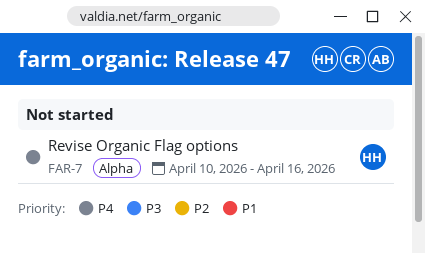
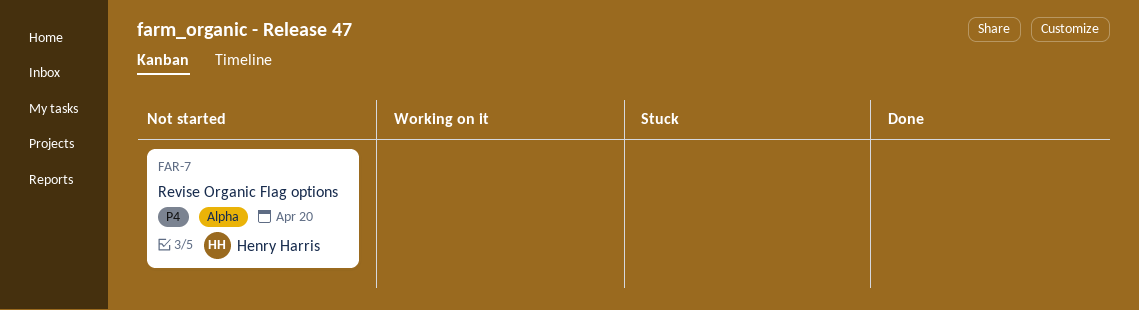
FAR-7, due: Apr 16 -> Apr 20

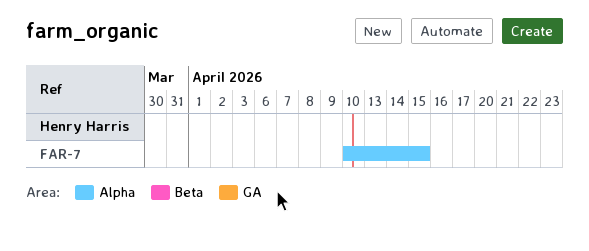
FAR-7, due: Apr 20 -> Apr 15

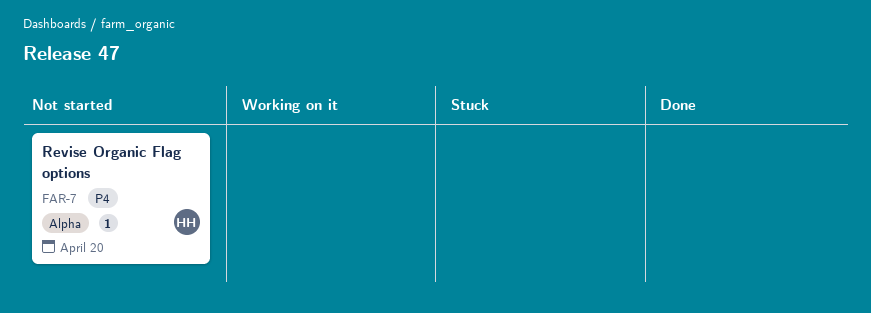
FAR-7, due: Apr 15 -> Apr 20

